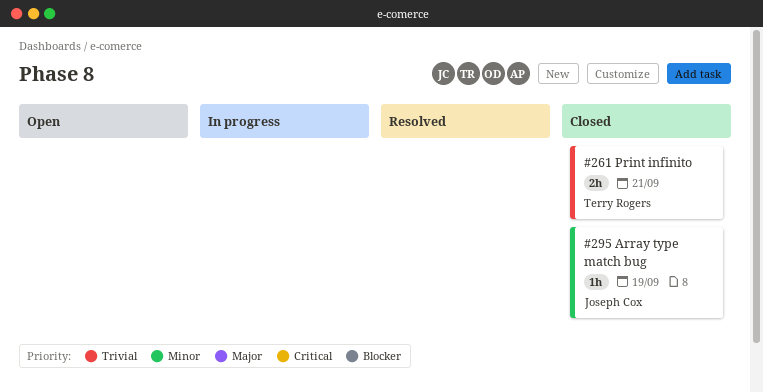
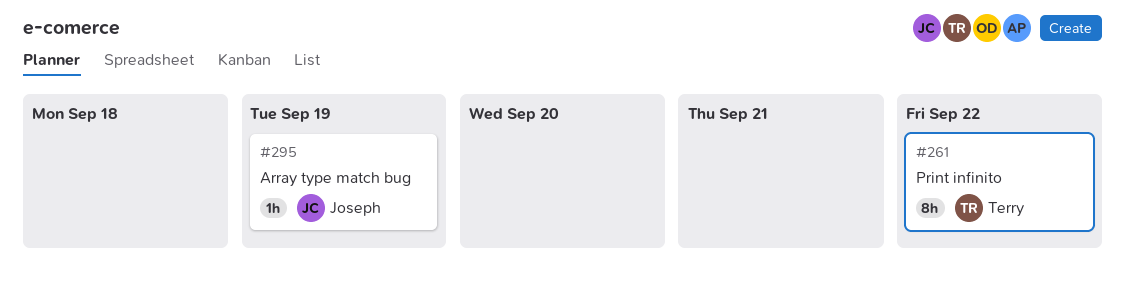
#261, estimate: 2h -> 8h
#261, due: Sep 21 -> Sep 22

